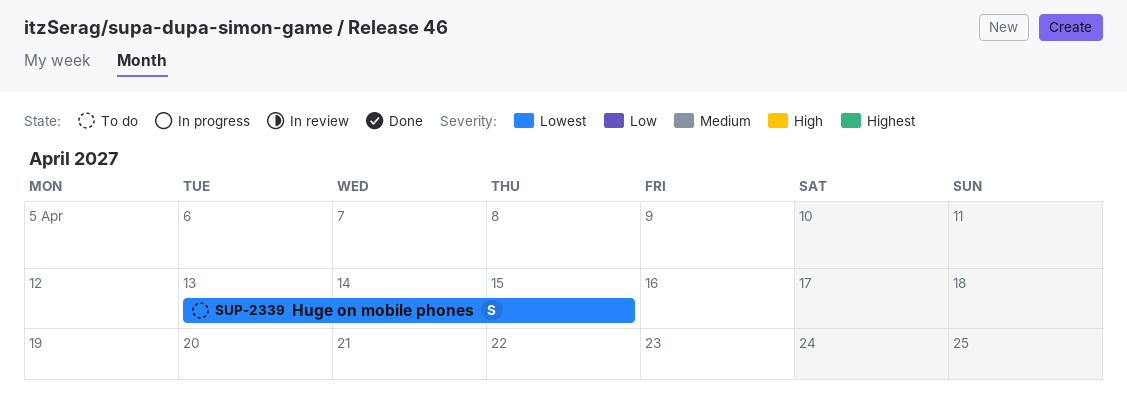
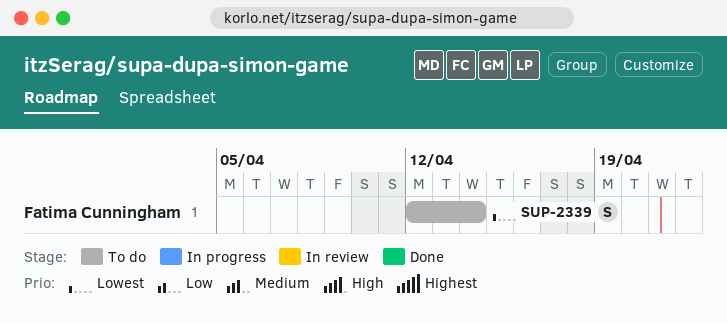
SUP-2339, start: Apr 13 -> Apr 12
SUP-2339, due: Apr 15 -> Apr 14

